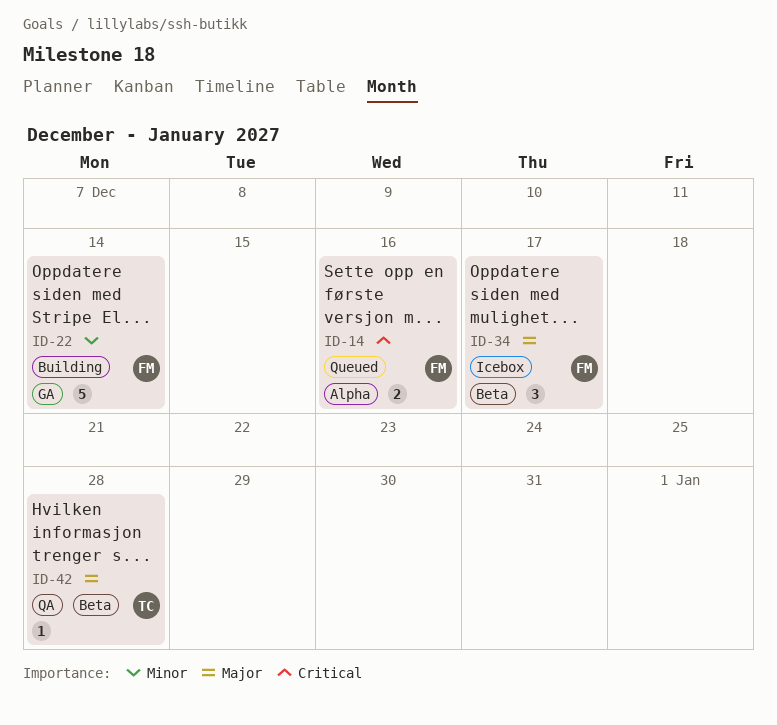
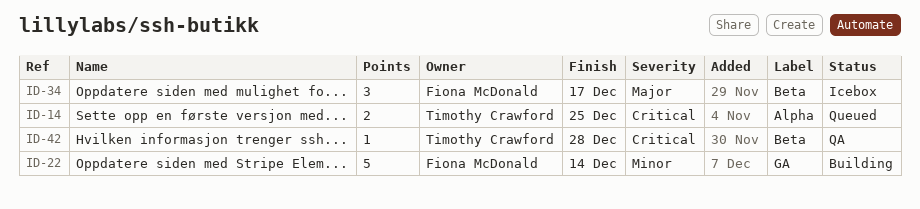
ID-14, owner: Fiona McDonald -> Timothy Crawford
ID-14, due: Dec 16 -> Dec 25
ID-42, priority: Major -> Critical

